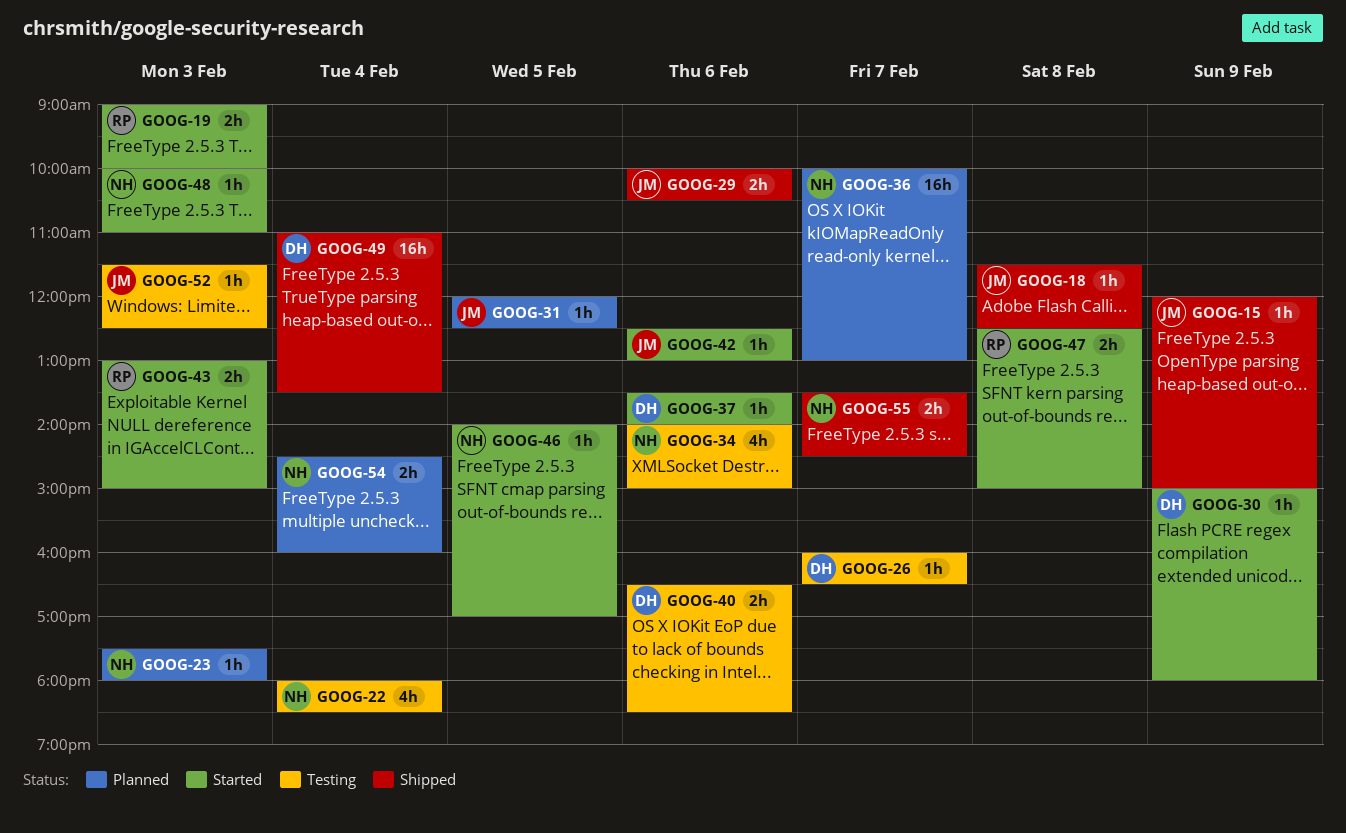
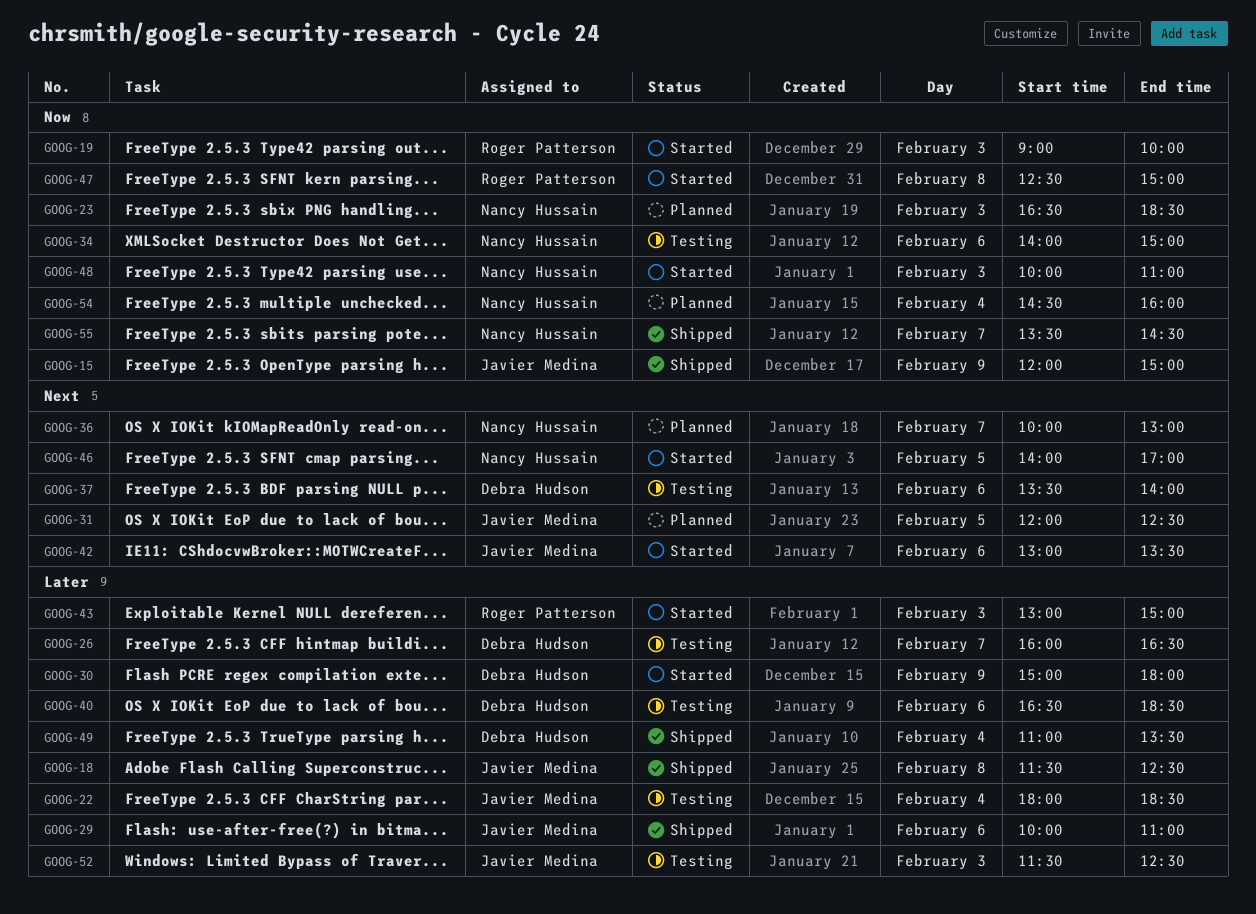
GOOG-22, owner: Nancy Hussain -> Javier Medina
GOOG-23, begins: 17:30 -> 16:30
GOOG-23, ends: 18:00 -> 18:30
GOOG-29, ends: 10:30 -> 11:00
GOOG-37, status: Started -> Testing
GOOG-42, begins: 12:30 -> 13:00
GOOG-42, ends: 13:00 -> 13:30

